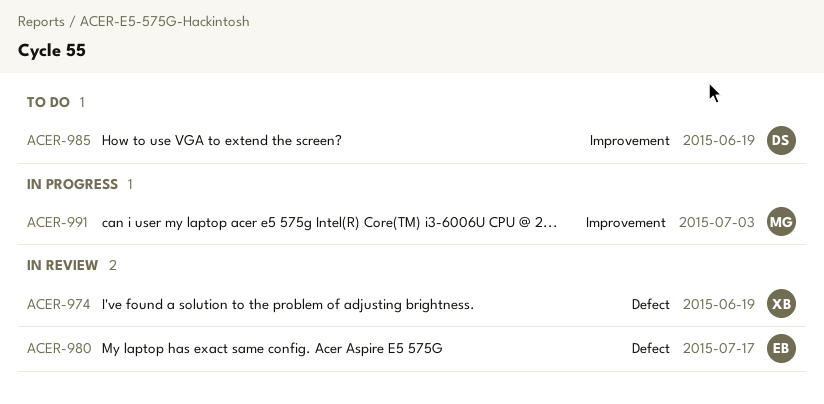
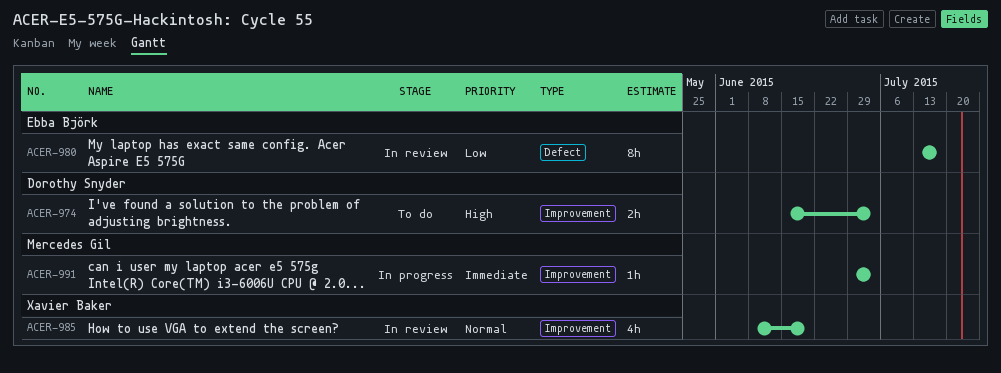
ACER-974, status: In review -> To do
ACER-974, owner: Xavier Baker -> Dorothy Snyder
ACER-974, label: Defect -> Improvement
ACER-974, due: Jun 19 -> Jul 3
ACER-985, status: To do -> In review
ACER-985, owner: Dorothy Snyder -> Xavier Baker

